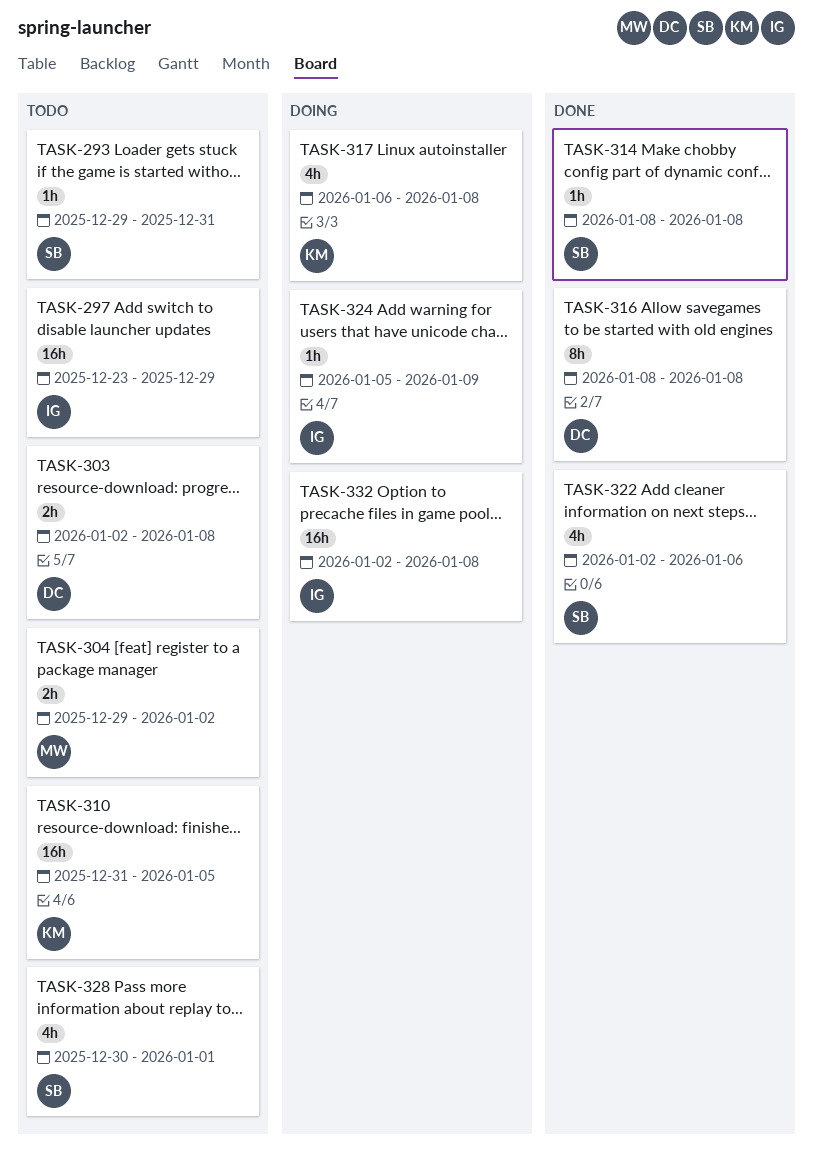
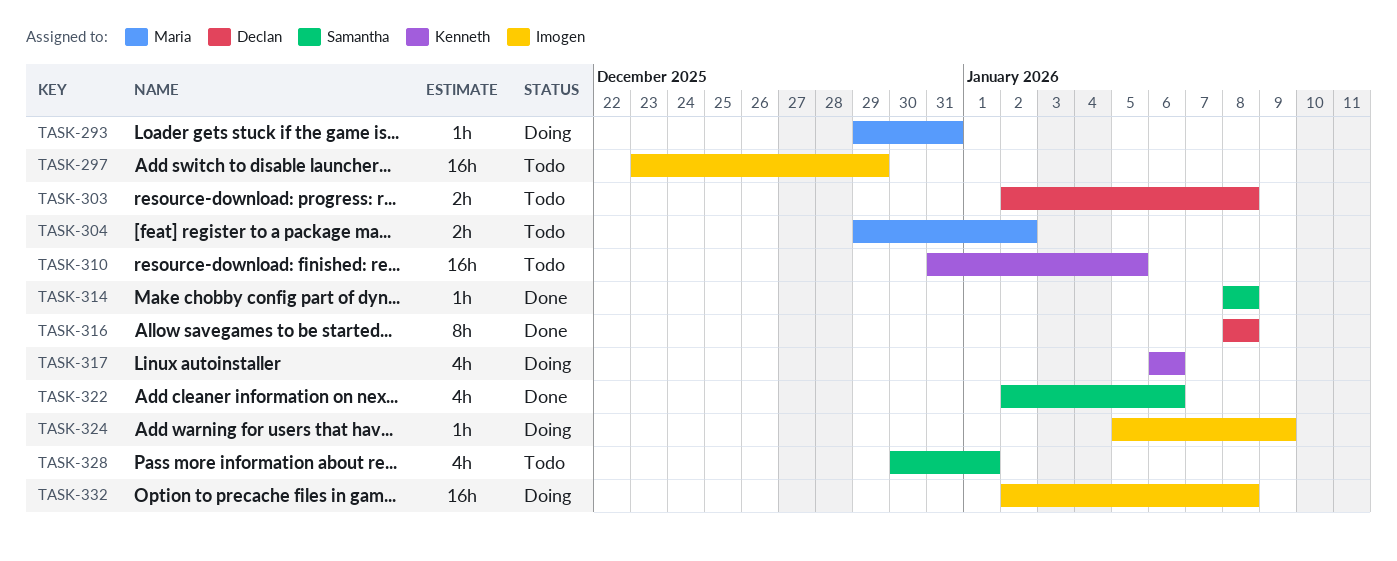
TASK-293, status: Todo -> Doing
TASK-293, owner: Samantha -> Maria
TASK-317, due: Jan 8 -> Jan 6

